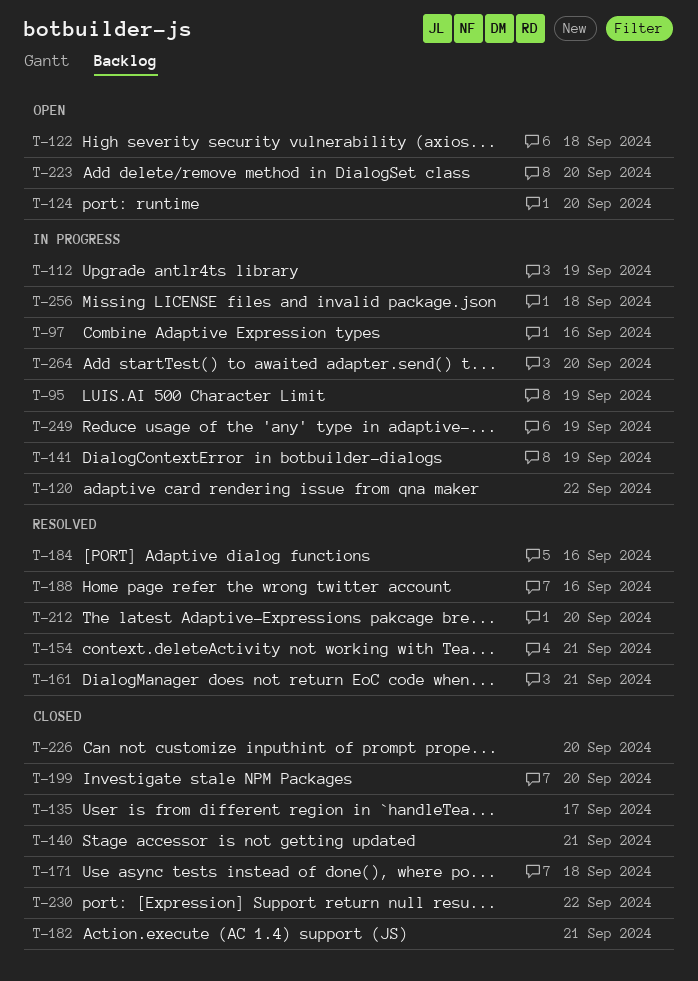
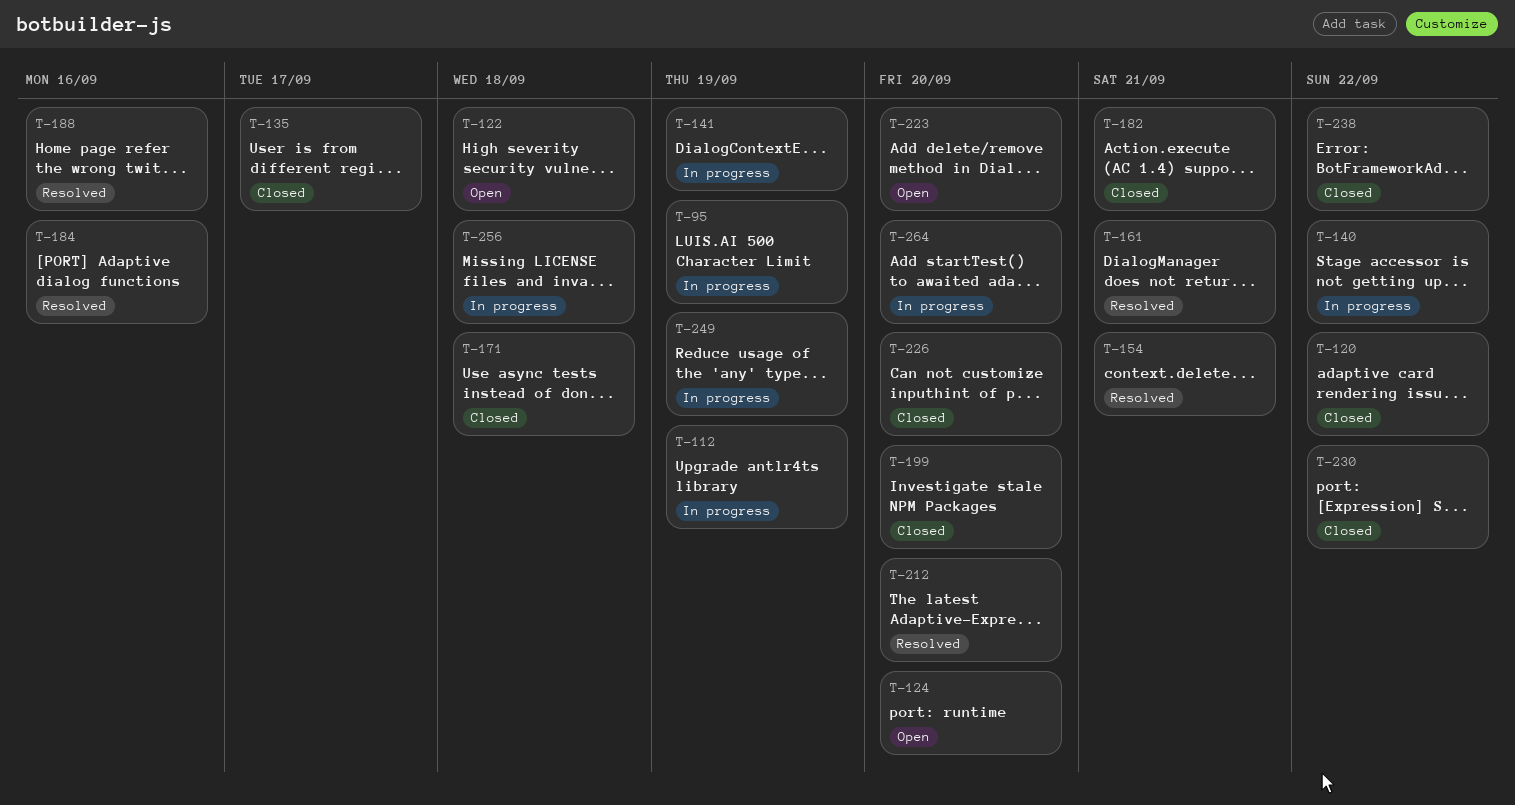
T-97: present -> none
T-120, status: In progress -> Closed
T-140, status: Closed -> In progress
T-140, due: Sep 21 -> Sep 22
T-238: none -> present

